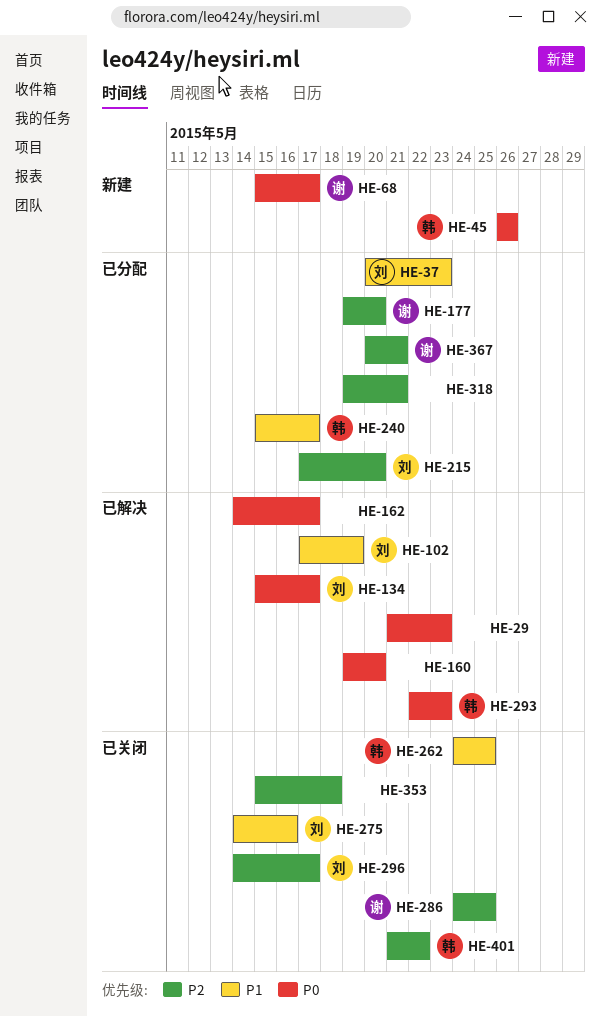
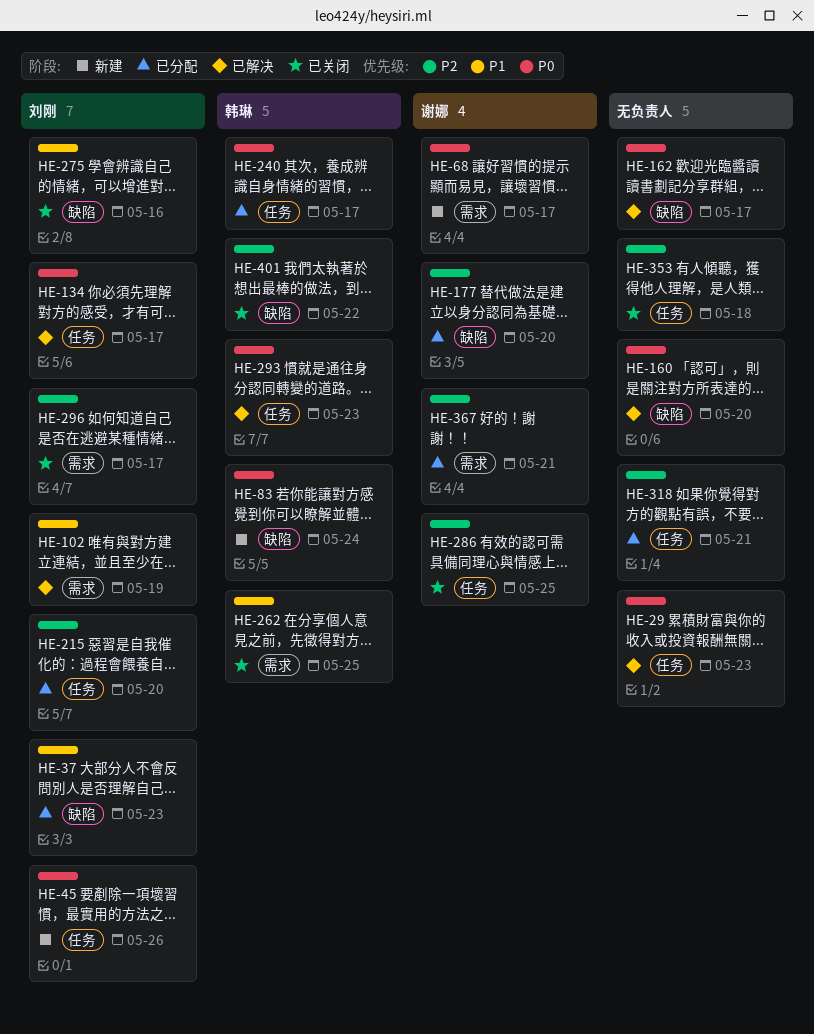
HE-45, owner: 韩琳 -> 刘刚
HE-83: none -> present
HE-240, priority: P1 -> P0

